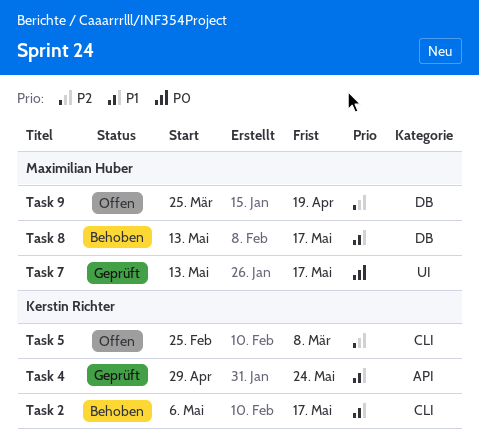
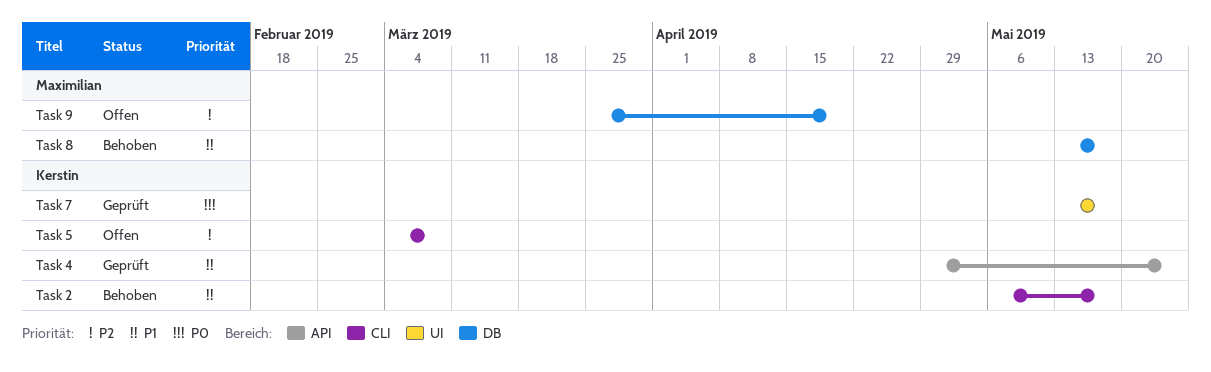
Task 5, start: Feb 25 -> Mar 4
Task 7, owner: Maximilian Huber -> Kerstin Richter

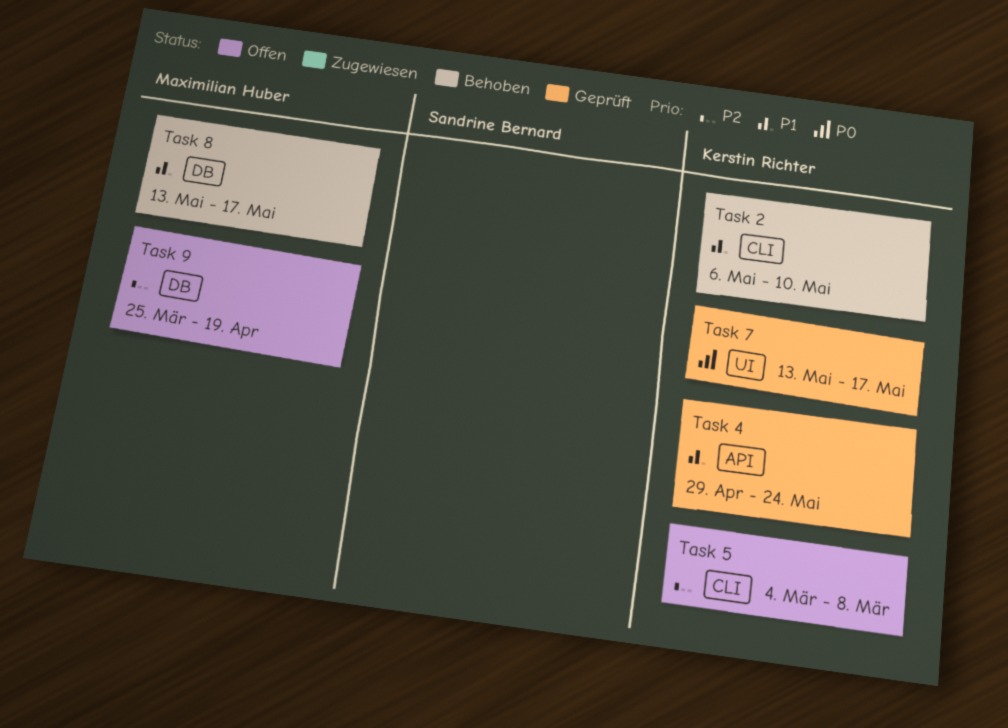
Task 2, due: May 17 -> May 10

